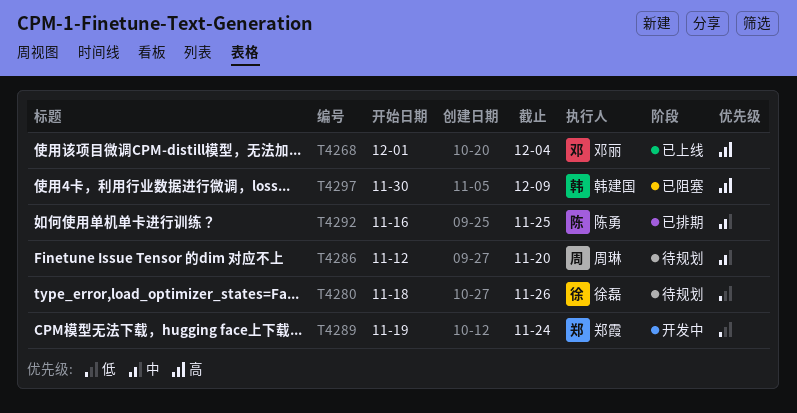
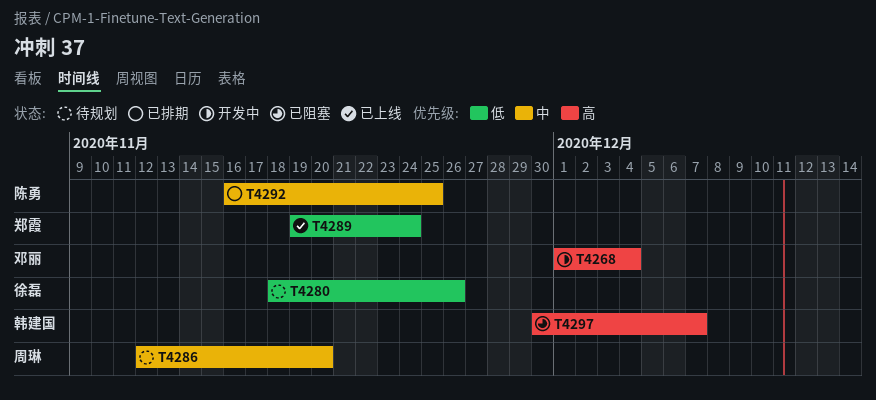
T4268, status: 已上线 -> 开发中
T4289, status: 开发中 -> 已上线
T4297, due: Dec 9 -> Dec 7

